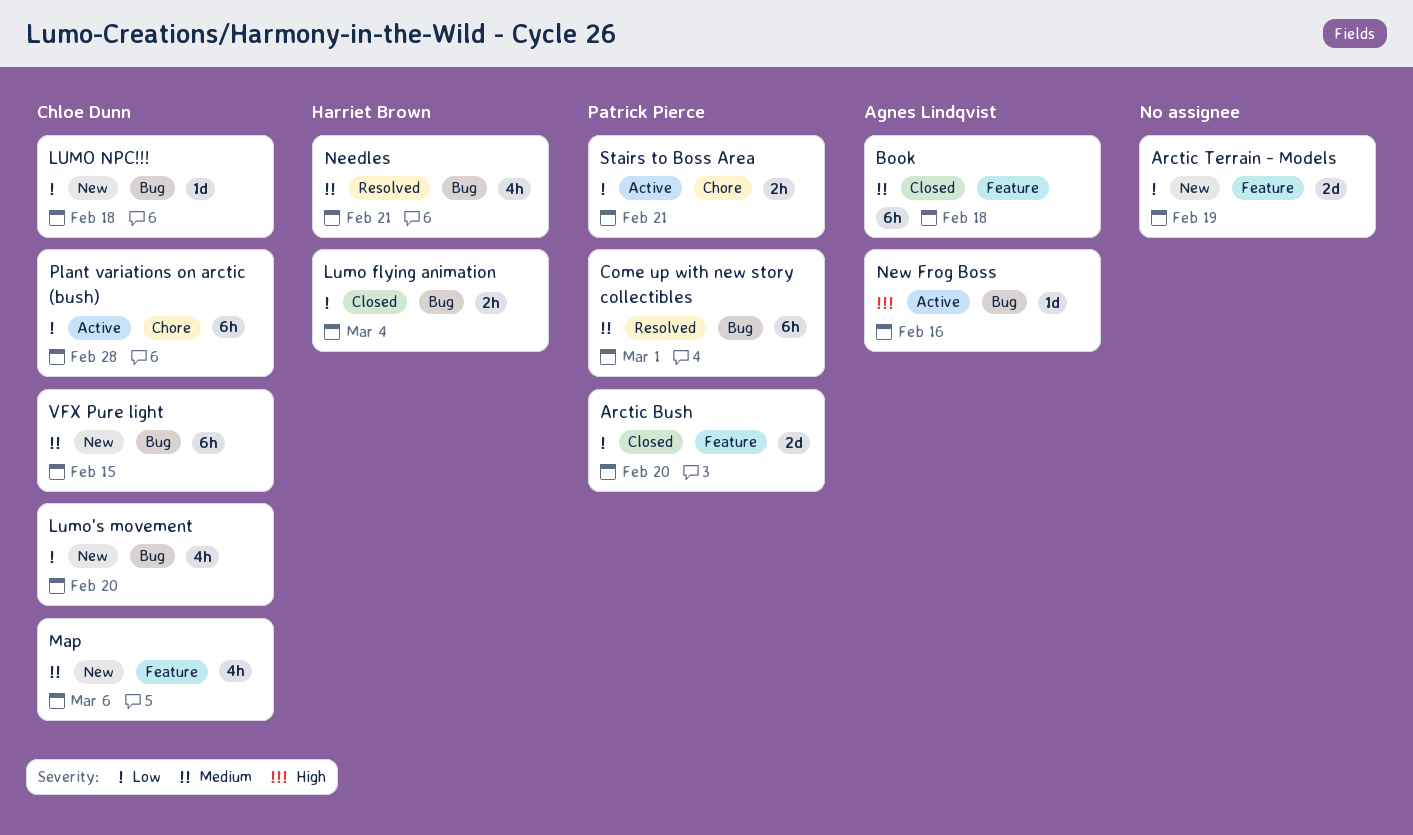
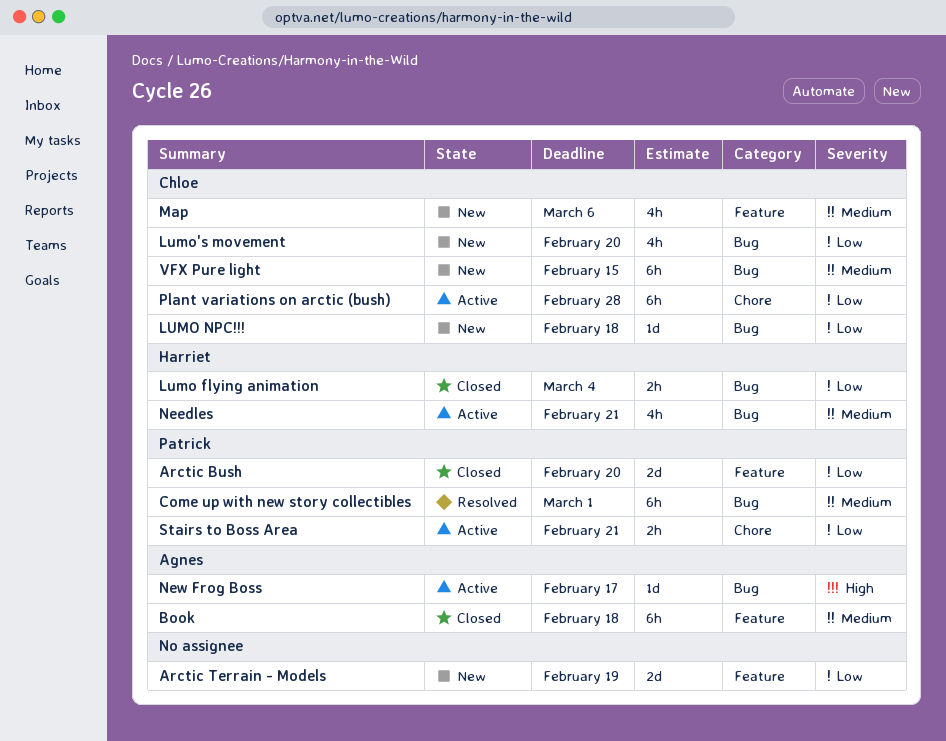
Needles, status: Resolved -> Active
New Frog Boss, due: Feb 16 -> Feb 17

